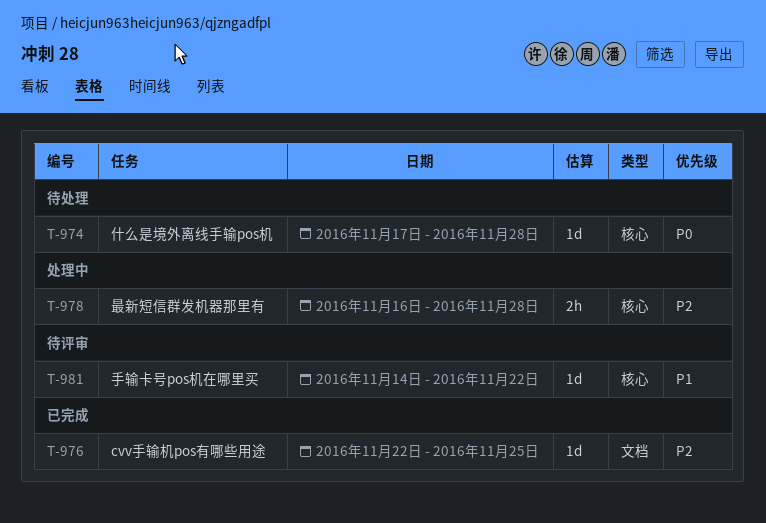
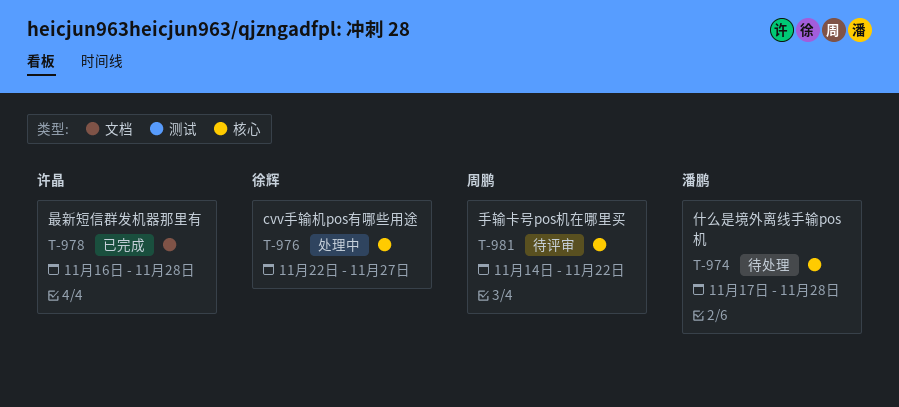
T-976, status: 已完成 -> 处理中
T-976, label: 文档 -> 核心
T-976, due: Nov 25 -> Nov 27
T-978, status: 处理中 -> 已完成
T-978, label: 核心 -> 文档

